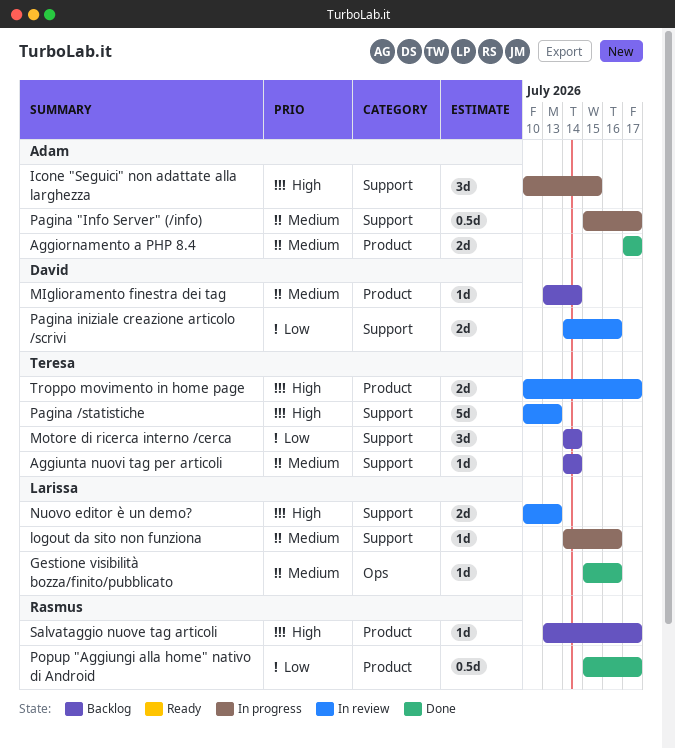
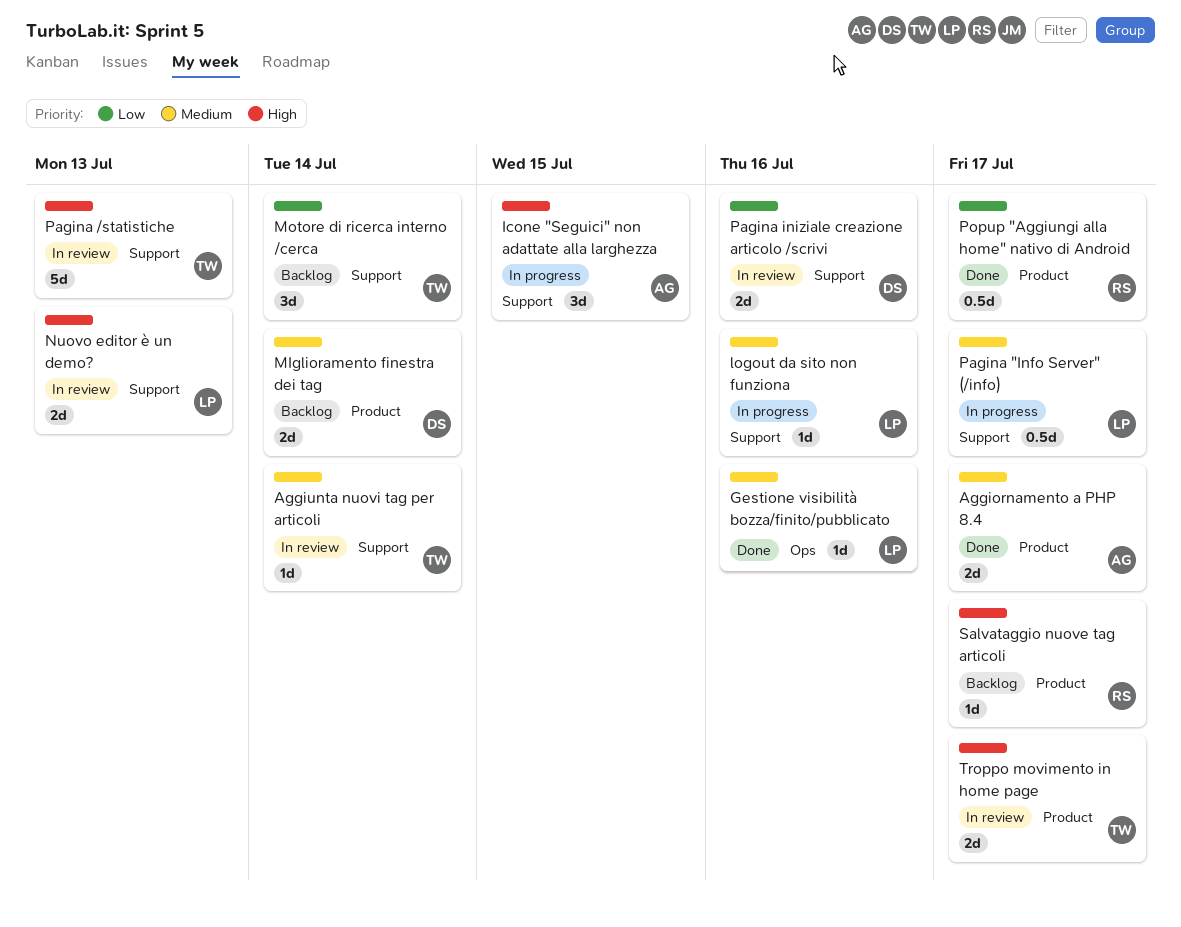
Aggiunta nuovi tag per articoli, status: Backlog -> In review
MIglioramento finestra dei tag, estimate: 1d -> 2d
Pagina "Info Server" (/info), owner: Adam -> Larissa

